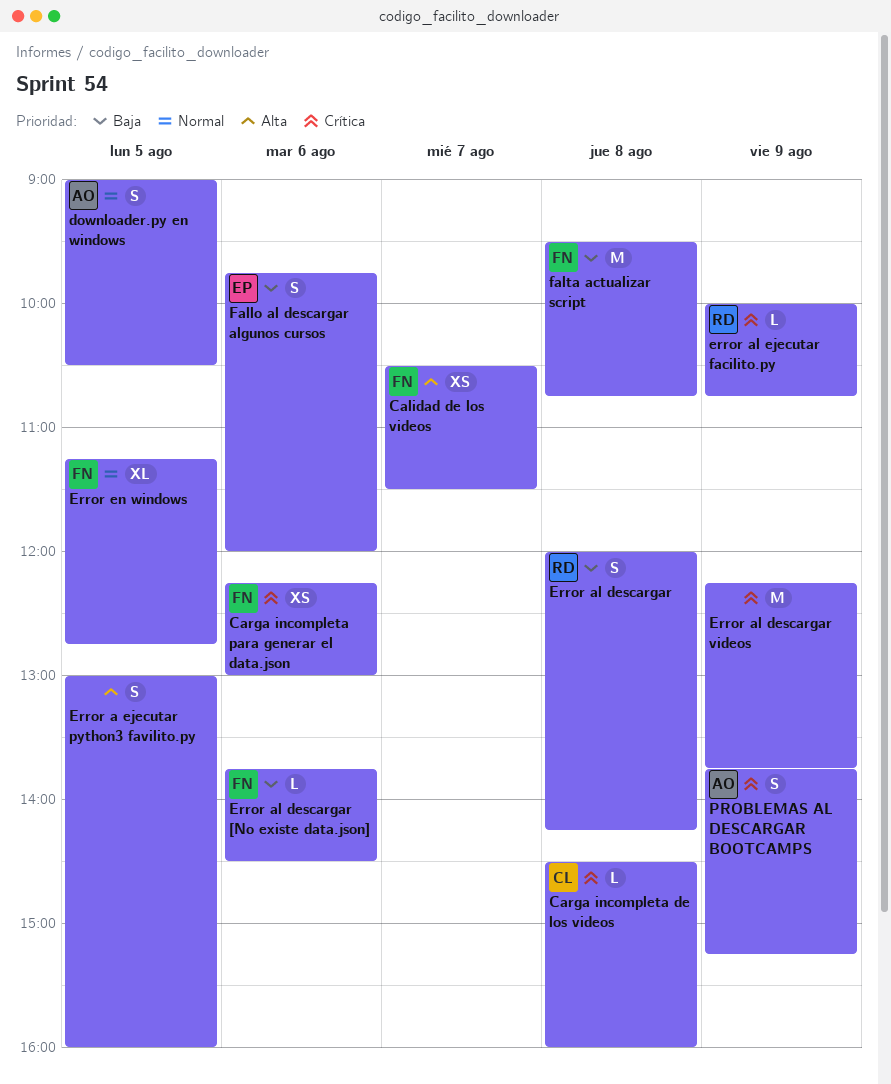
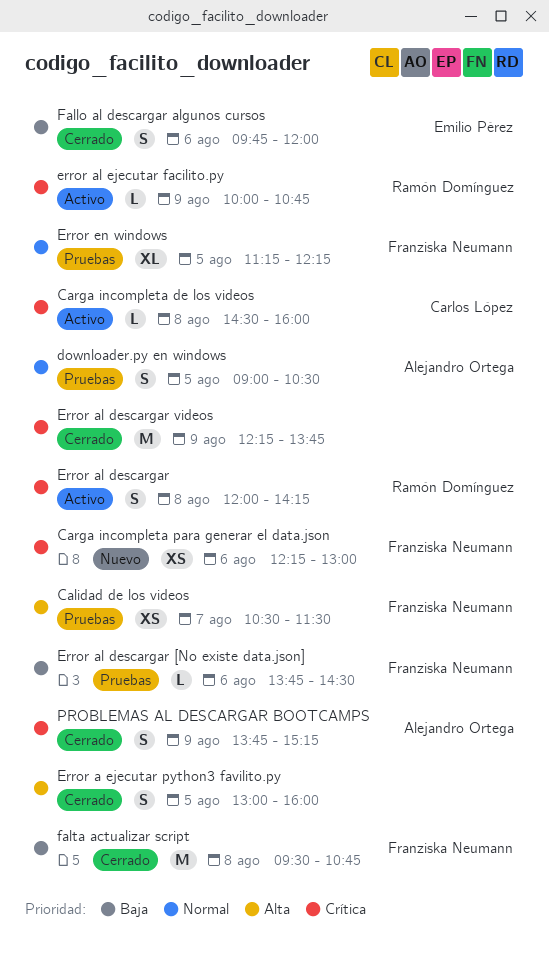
Error al descargar, priority: Baja -> Crítica
Error en windows, ends: 12:45 -> 12:15

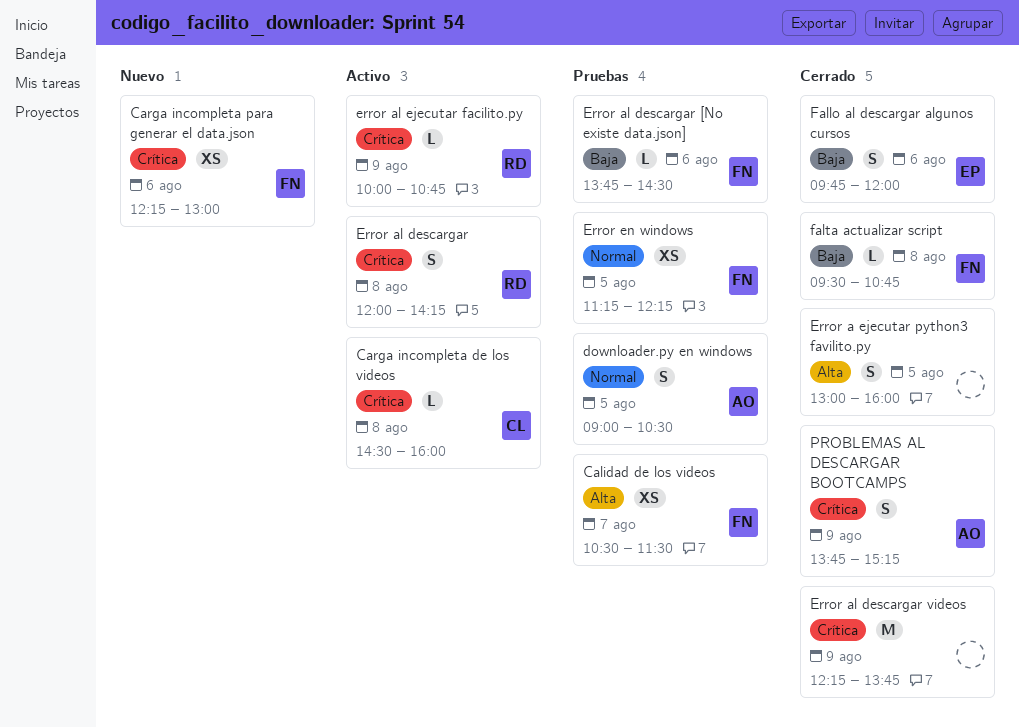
Error en windows, estimate: XL -> XS
falta actualizar script, estimate: M -> L

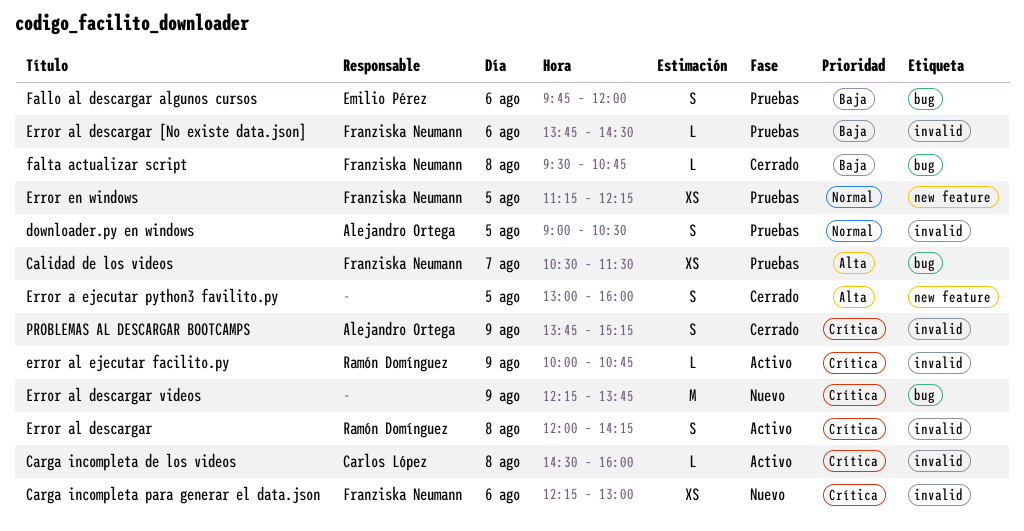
Error al descargar videos, status: Cerrado -> Nuevo
Fallo al descargar algunos cursos, status: Cerrado -> Pruebas

